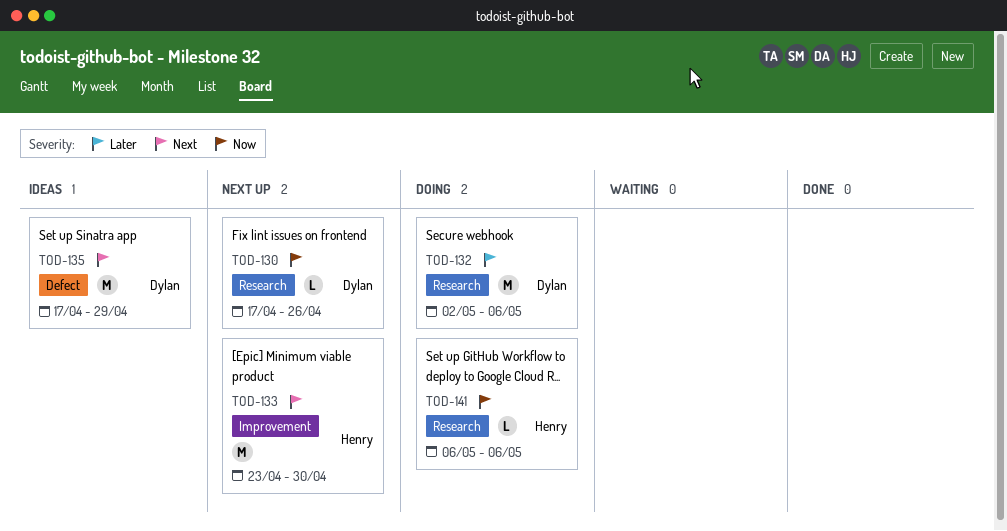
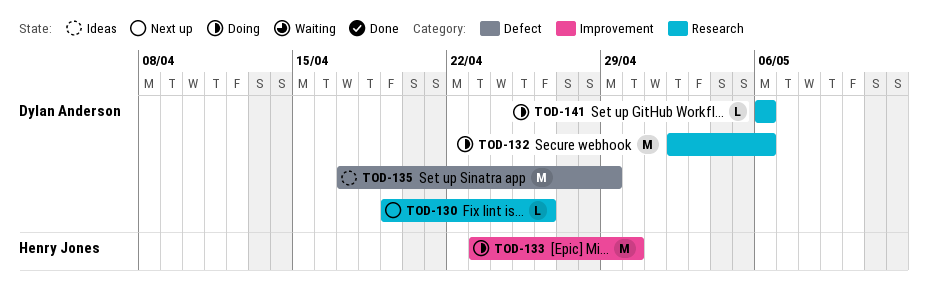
TOD-130, start: Apr 17 -> Apr 19
TOD-133, status: Next up -> Doing
TOD-141, owner: Henry Jones -> Dylan Anderson

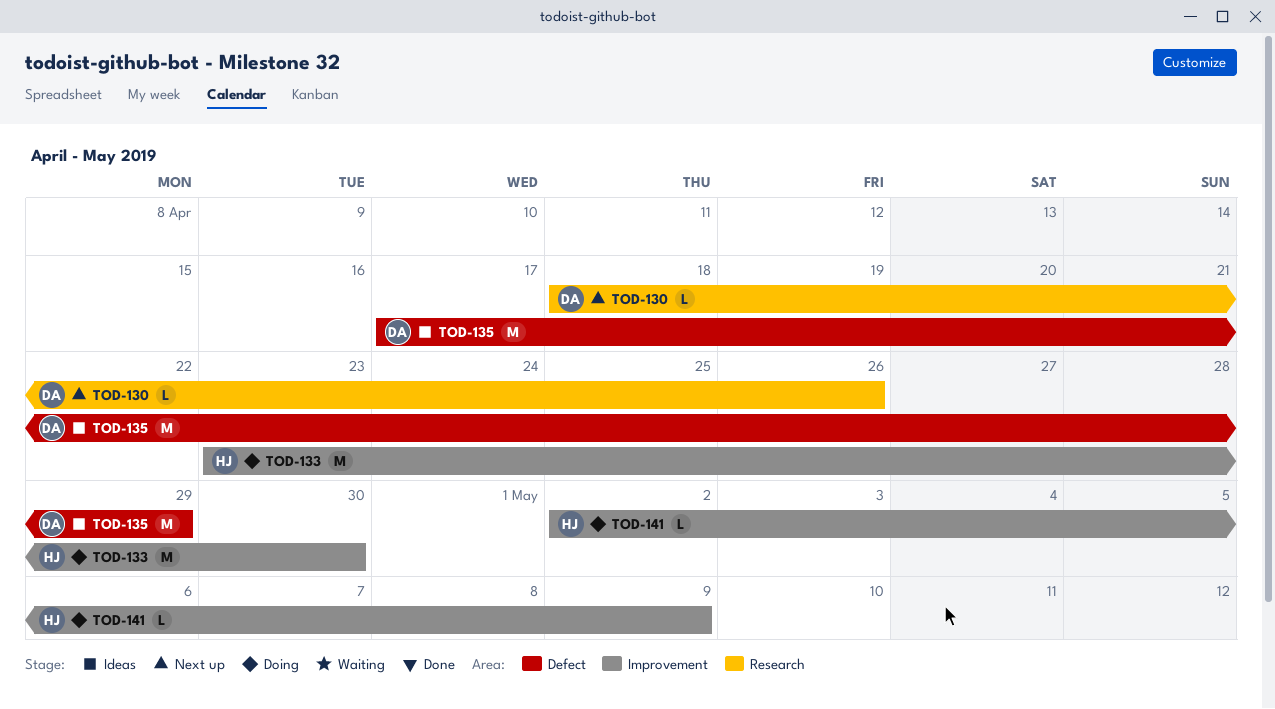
TOD-130, start: Apr 19 -> Apr 18
TOD-132: present -> none
TOD-141, owner: Dylan Anderson -> Henry Jones
TOD-141, label: Research -> Improvement
TOD-141, start: May 6 -> May 2
TOD-141, due: May 6 -> May 9

